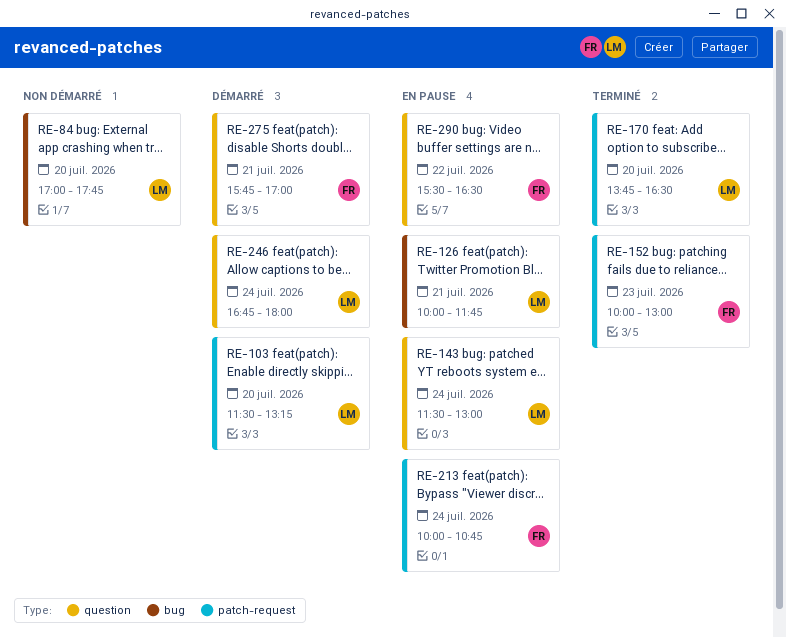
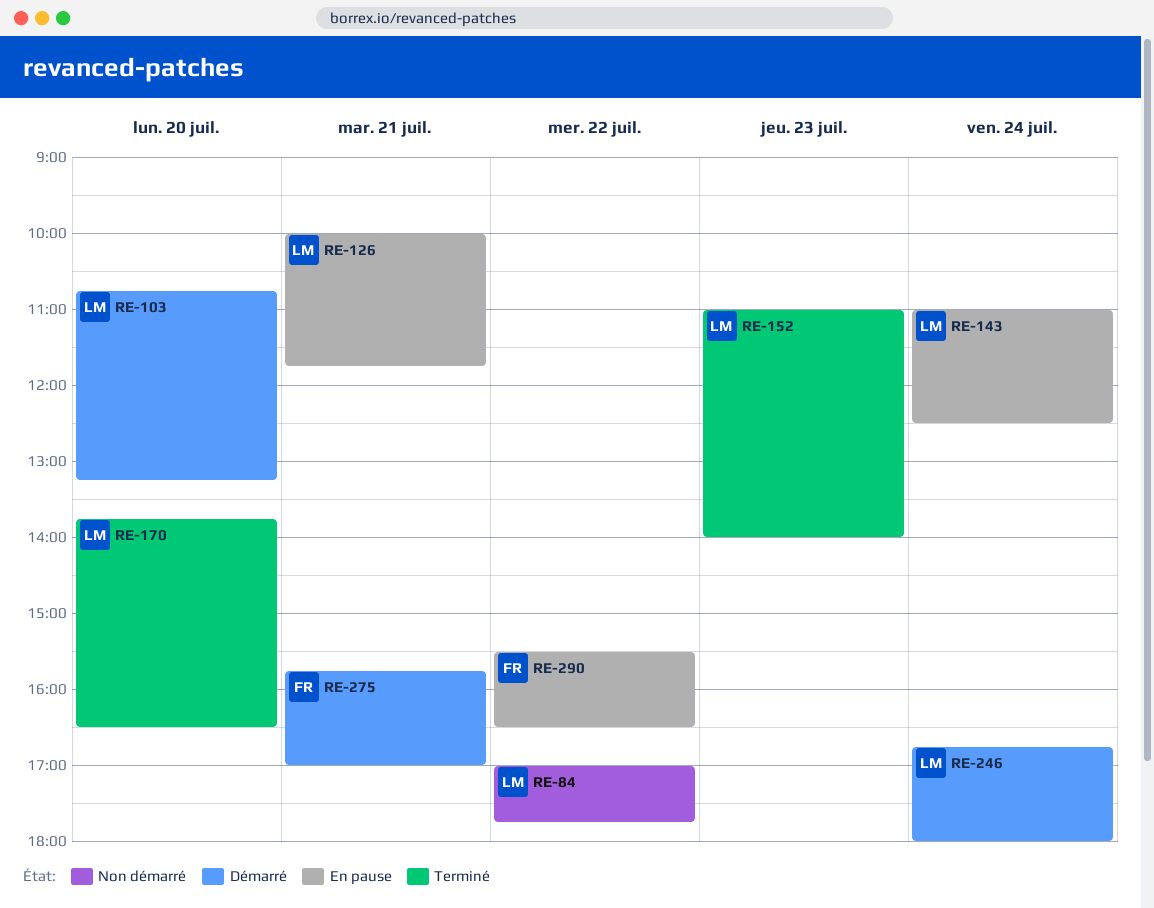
RE-84, day: Jul 20 -> Jul 22
RE-103, begins: 11:30 -> 10:45
RE-143, begins: 11:30 -> 11:00
RE-143, ends: 13:00 -> 12:30
RE-152, owner: FR -> LM
RE-152, begins: 10:00 -> 11:00
RE-152, ends: 13:00 -> 14:00
RE-213: present -> none

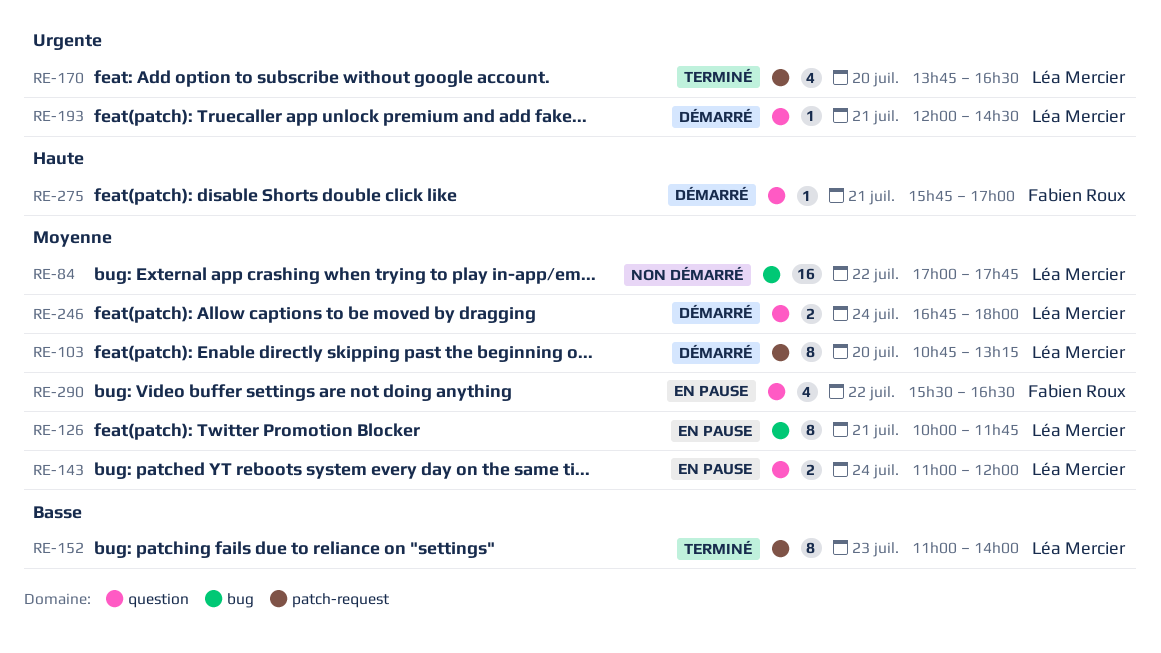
RE-143, ends: 12:30 -> 12:00
RE-193: none -> present

